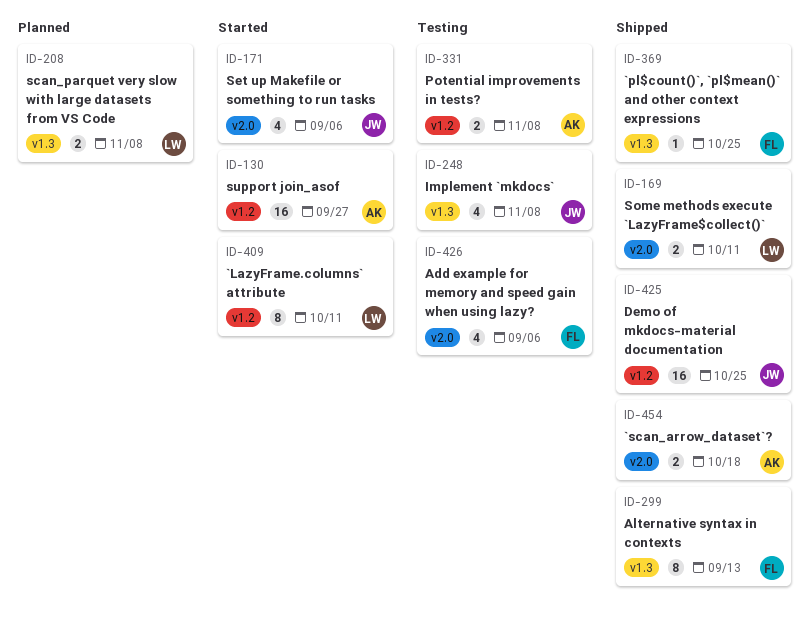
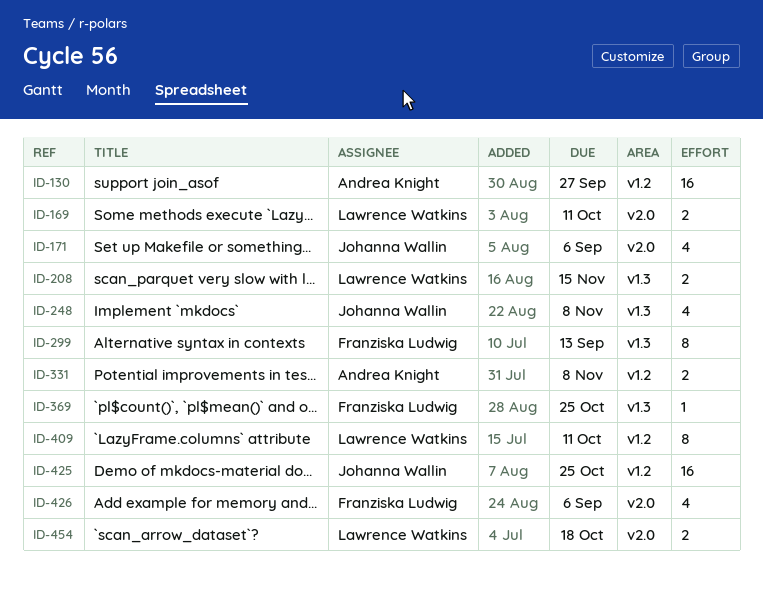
ID-208, due: Nov 8 -> Nov 15
ID-454, owner: Andrea Knight -> Lawrence Watkins

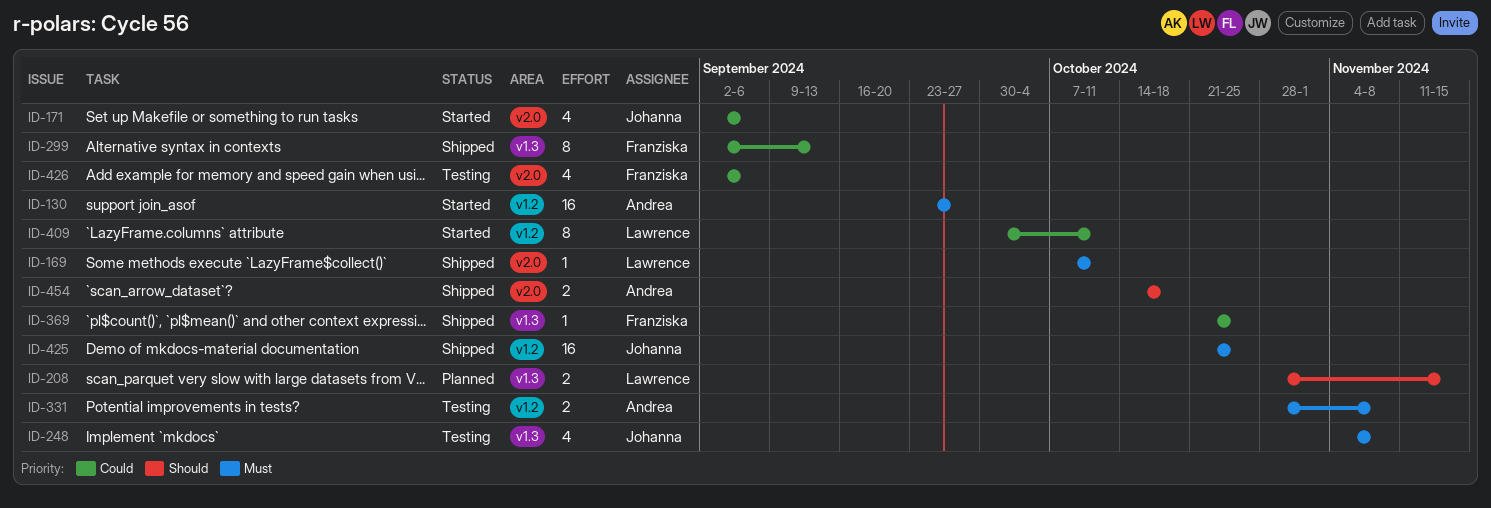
ID-169, estimate: 2 -> 1
ID-454, owner: Lawrence Watkins -> Andrea Knight

